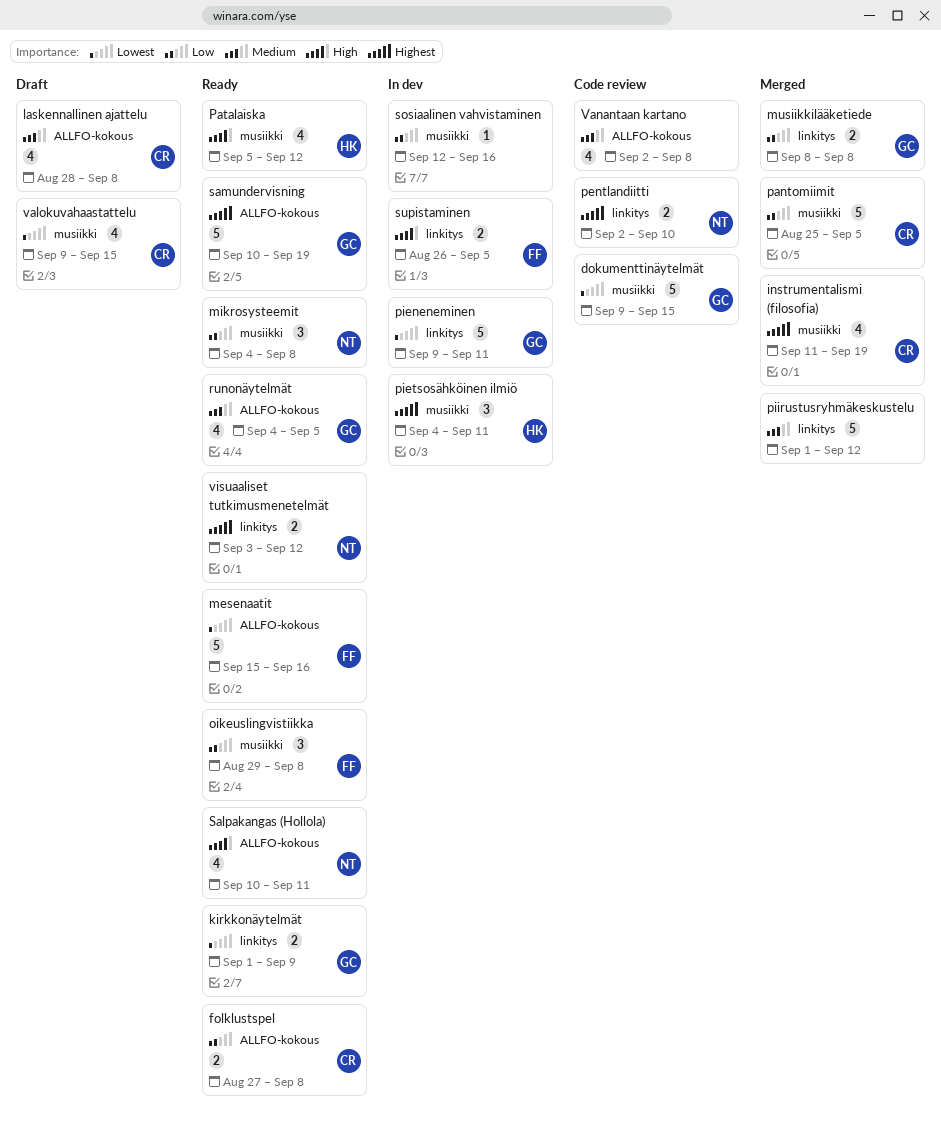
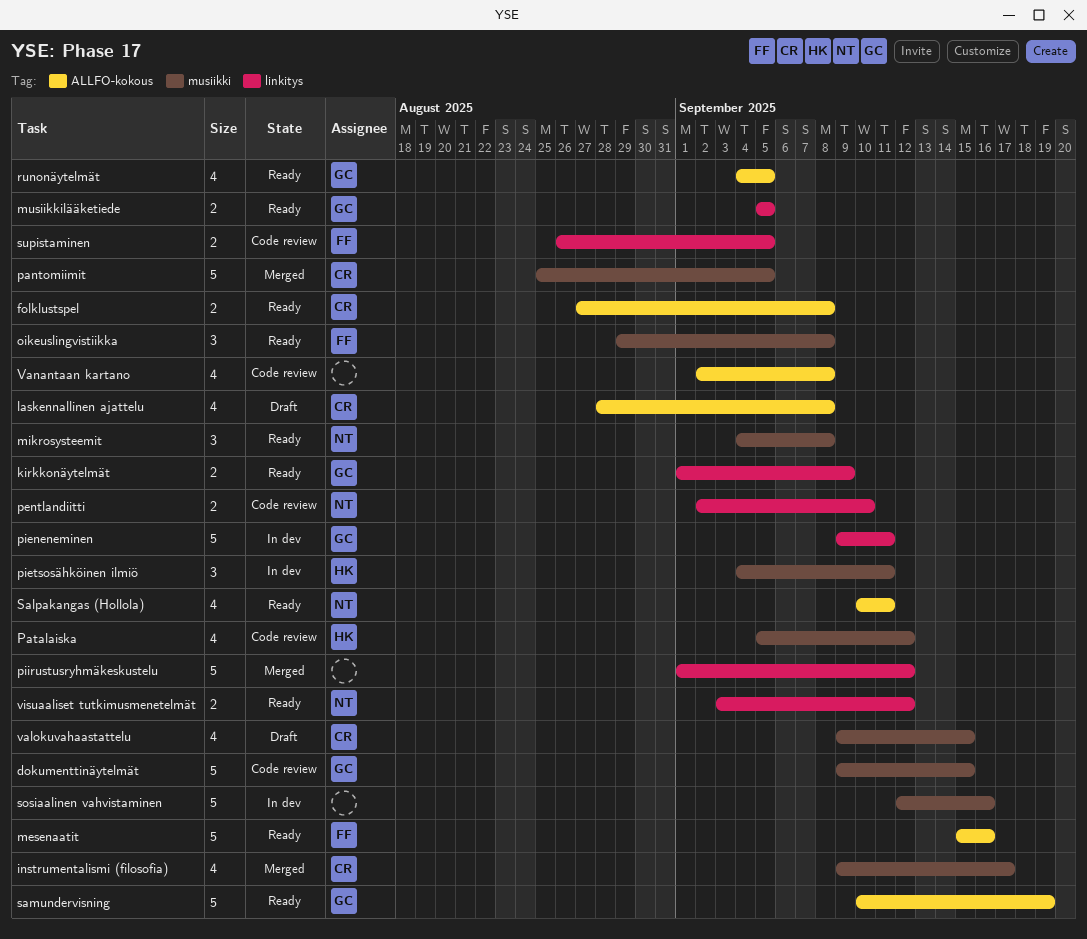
instrumentalismi (filosofia), start: Sep 11 -> Sep 9
instrumentalismi (filosofia), due: Sep 19 -> Sep 17
musiikkilääketiede, status: Merged -> Ready
musiikkilääketiede, start: Sep 8 -> Sep 5
musiikkilääketiede, due: Sep 8 -> Sep 5
Patalaiska, status: Ready -> Code review
sosiaalinen vahvistaminen, estimate: 1 -> 5
supistaminen, status: In dev -> Code review

